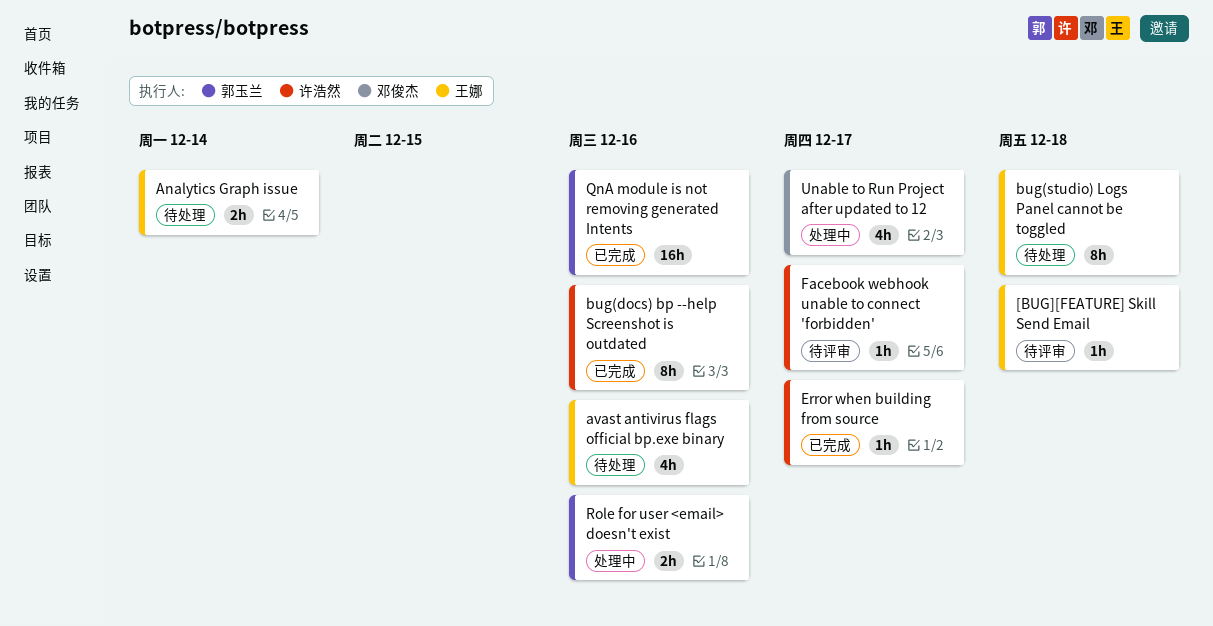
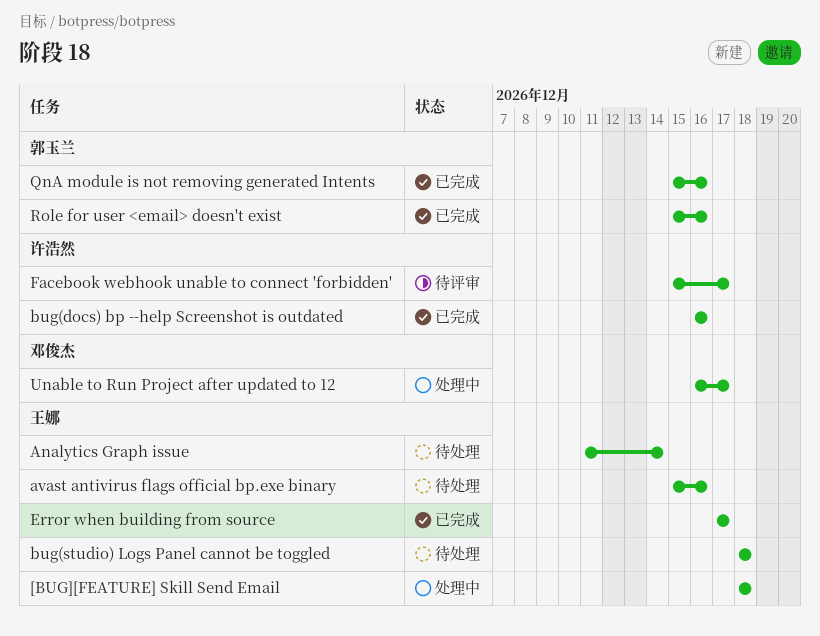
[BUG][FEATURE] Skill Send Email, status: 待评审 -> 处理中
Error when building from source, owner: 许浩然 -> 王娜
Role for user <email> doesn't exist, status: 处理中 -> 已完成

